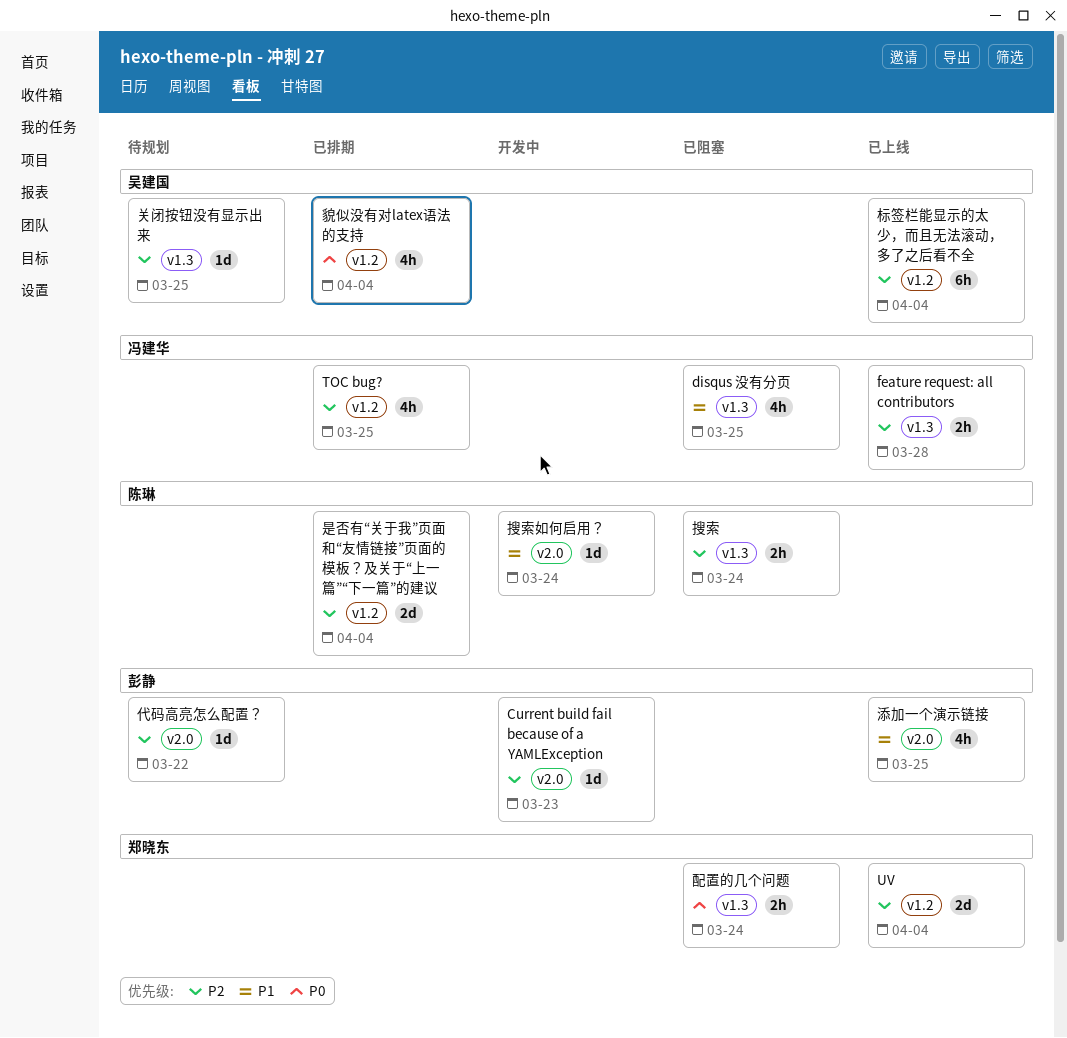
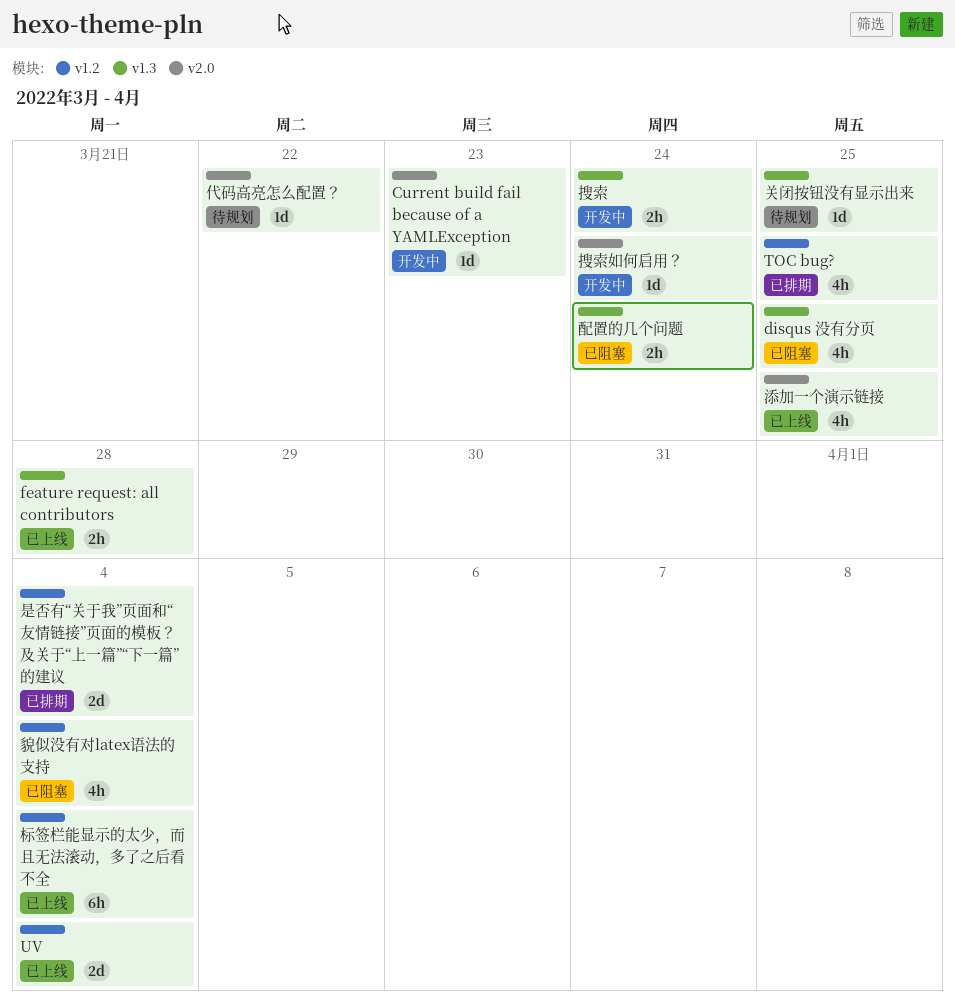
搜索, status: 已阻塞 -> 开发中
貌似没有对latex语法的支持, status: 已排期 -> 已阻塞

